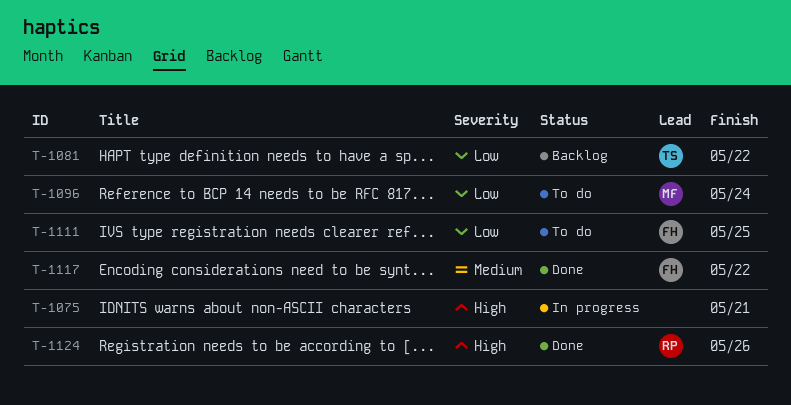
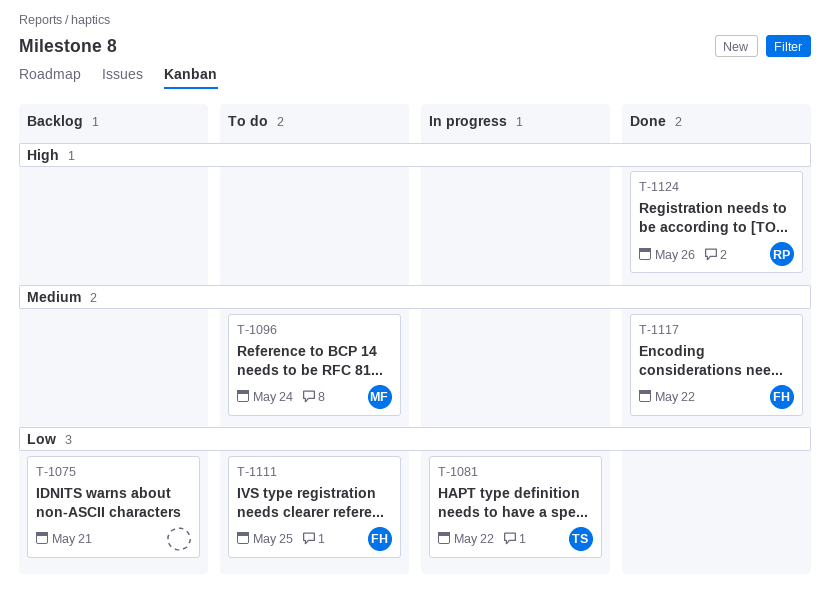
T-1075, status: In progress -> Backlog
T-1075, priority: High -> Low
T-1081, status: Backlog -> In progress
T-1096, priority: Low -> Medium

